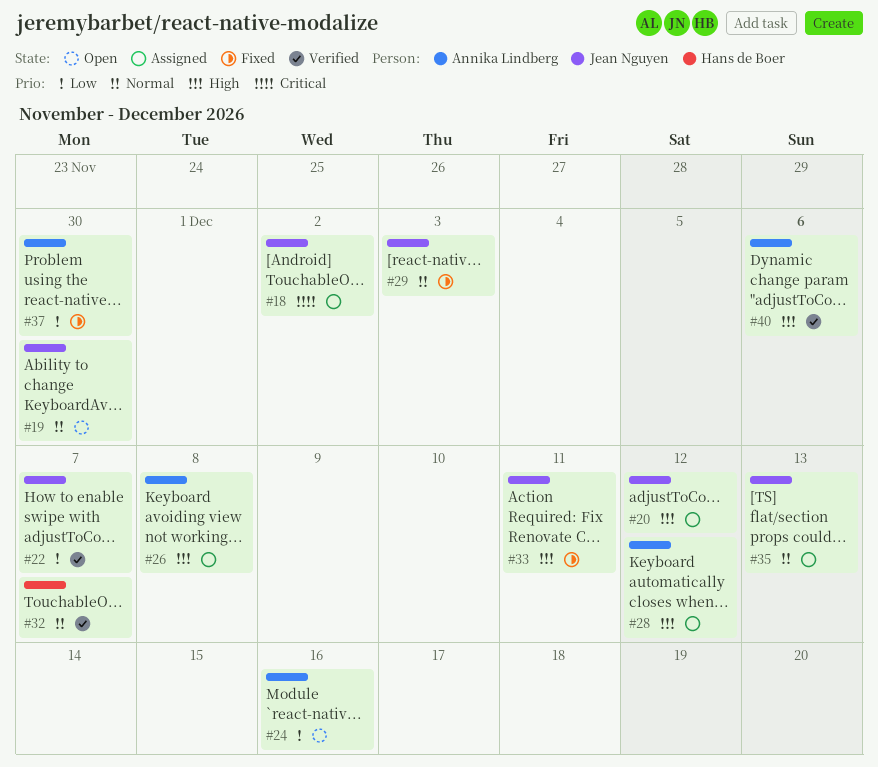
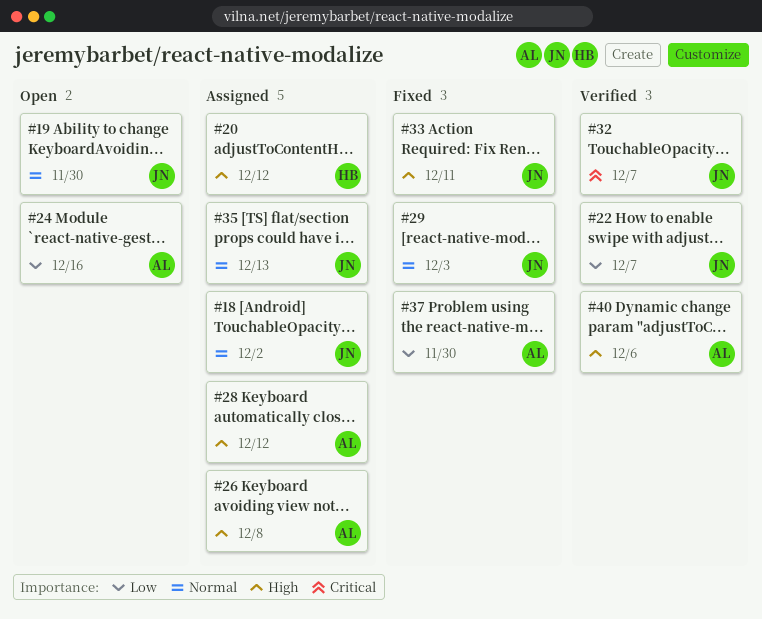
#18, priority: Critical -> Normal
#20, owner: Jean Nguyen -> Hans de Boer
#32, owner: Hans de Boer -> Jean Nguyen
#32, priority: Normal -> Critical

